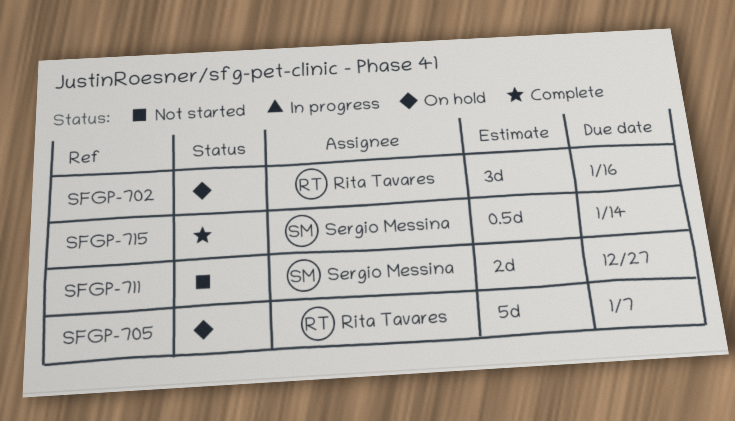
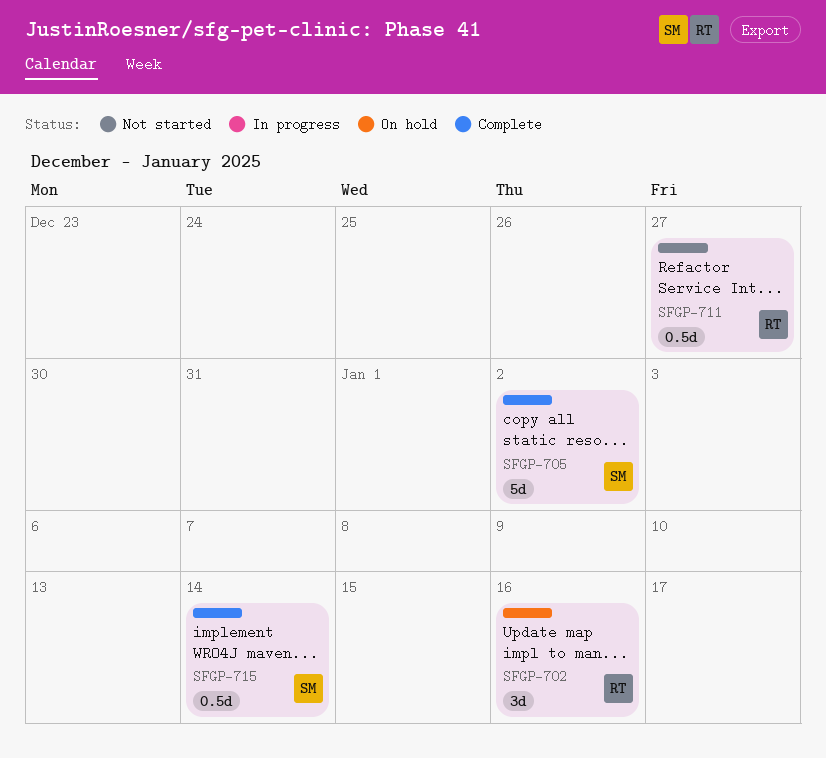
SFGP-705, status: On hold -> Complete
SFGP-705, owner: Rita Tavares -> Sergio Messina
SFGP-705, due: Jan 7 -> Jan 2
SFGP-711, owner: Sergio Messina -> Rita Tavares
SFGP-711, estimate: 2d -> 0.5d

